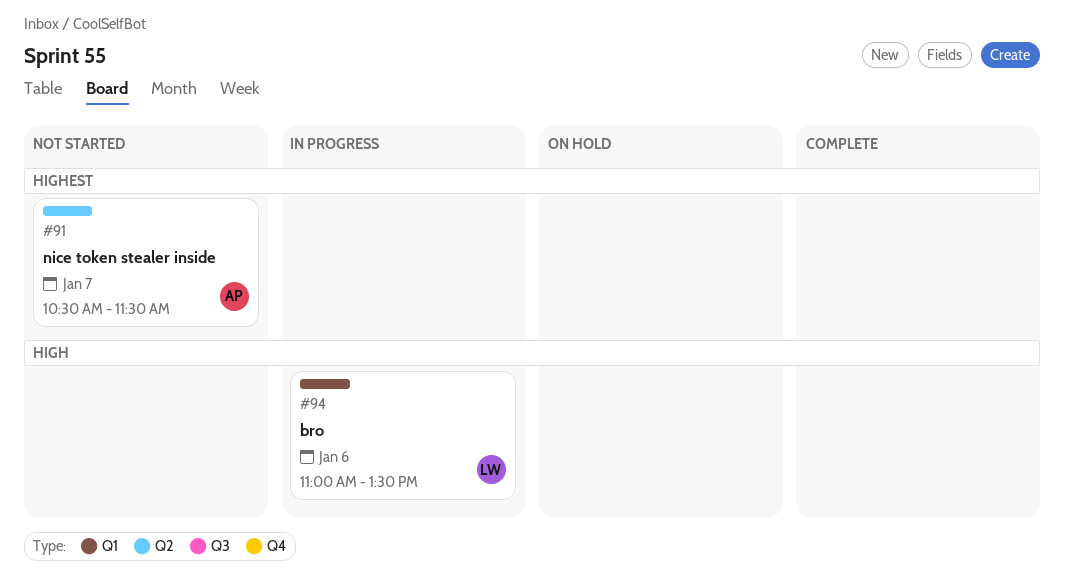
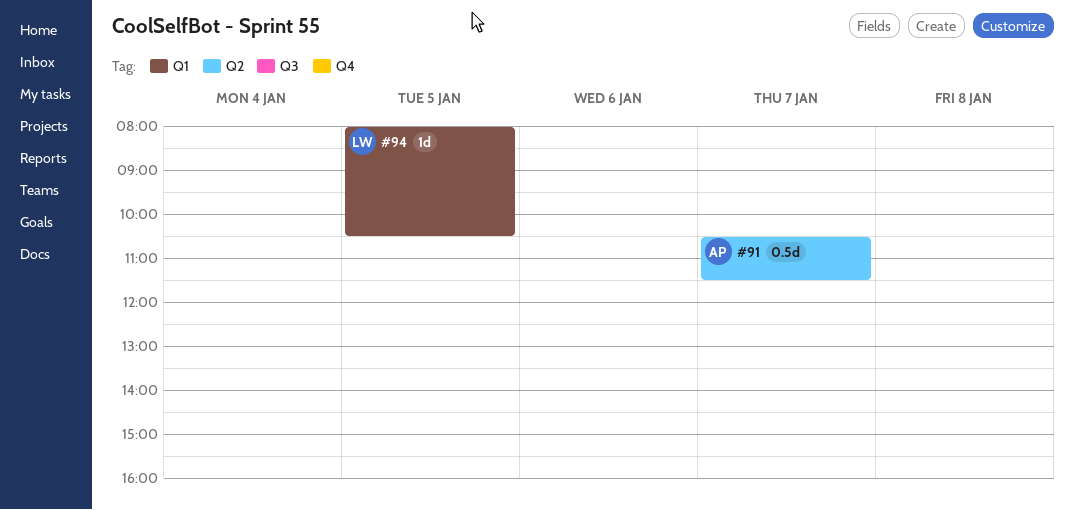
#94, day: Jan 6 -> Jan 5
#94, begins: 11:00 -> 08:00
#94, ends: 13:30 -> 10:30

